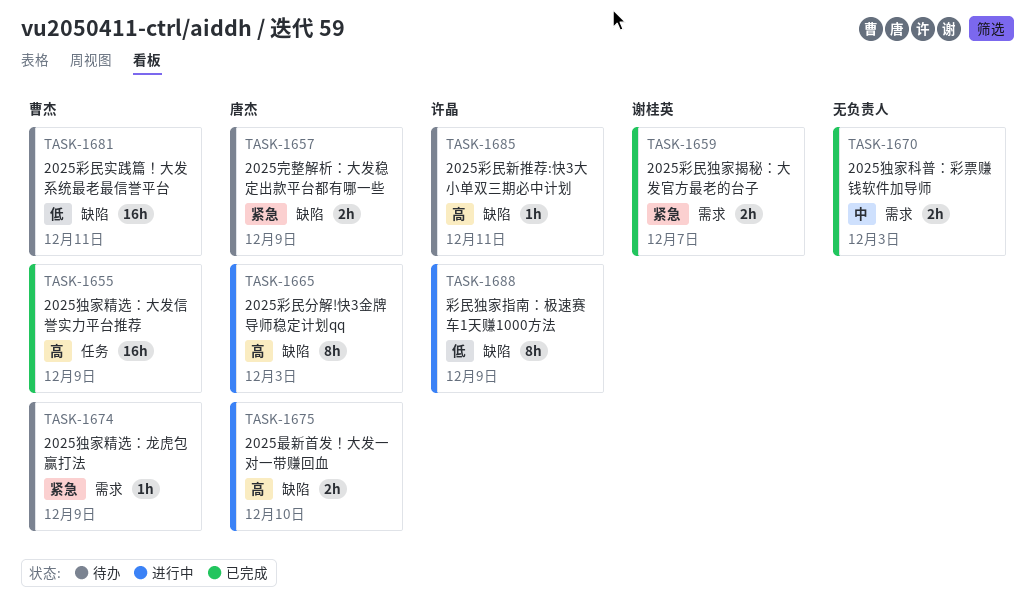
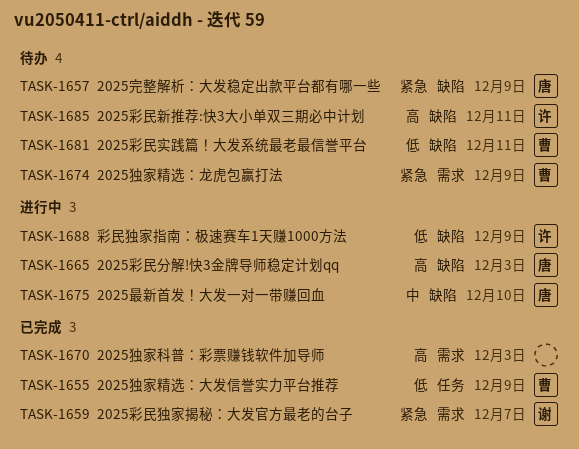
TASK-1655, priority: 高 -> 低
TASK-1670, priority: 中 -> 高
TASK-1675, priority: 高 -> 中

